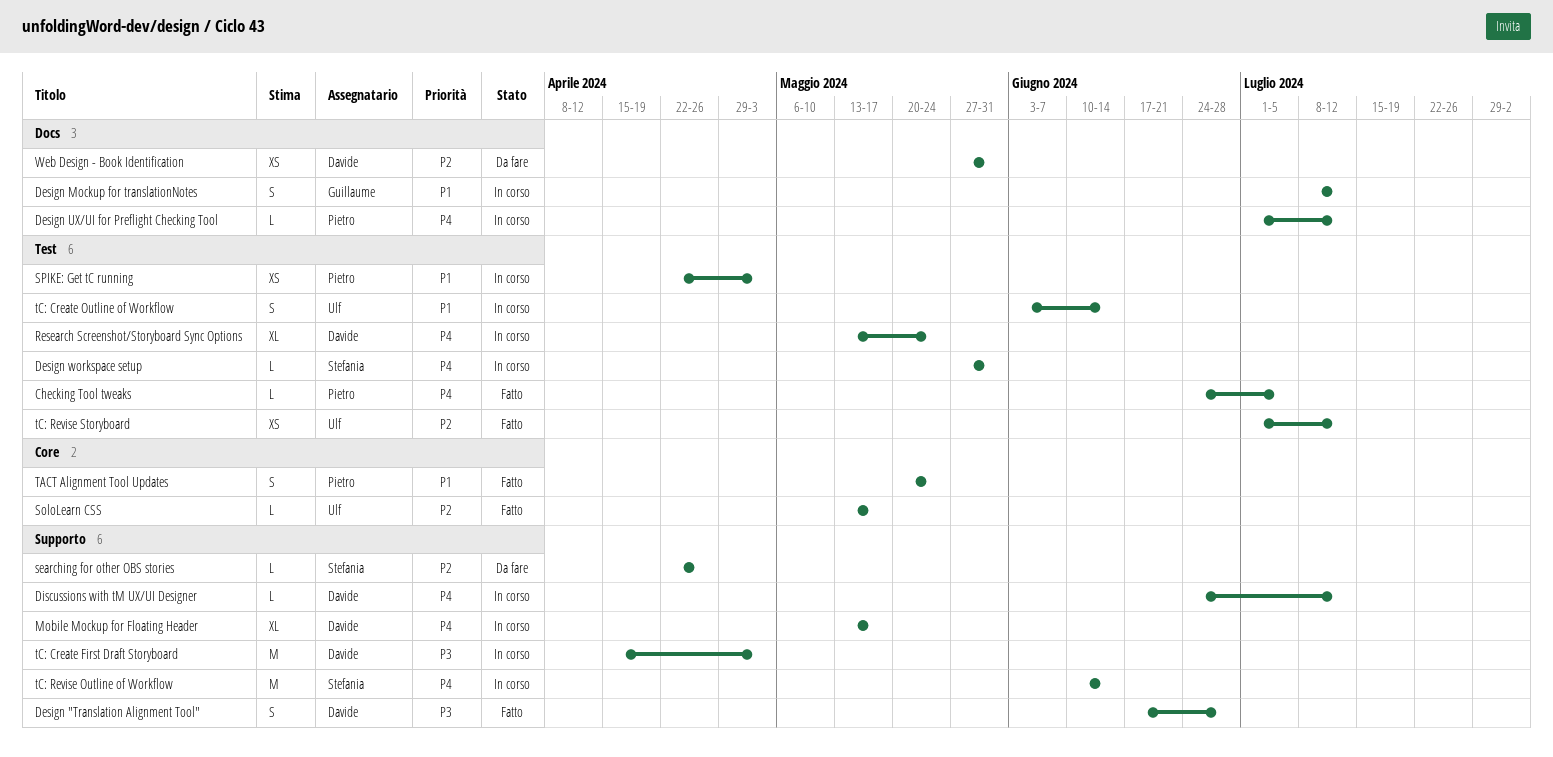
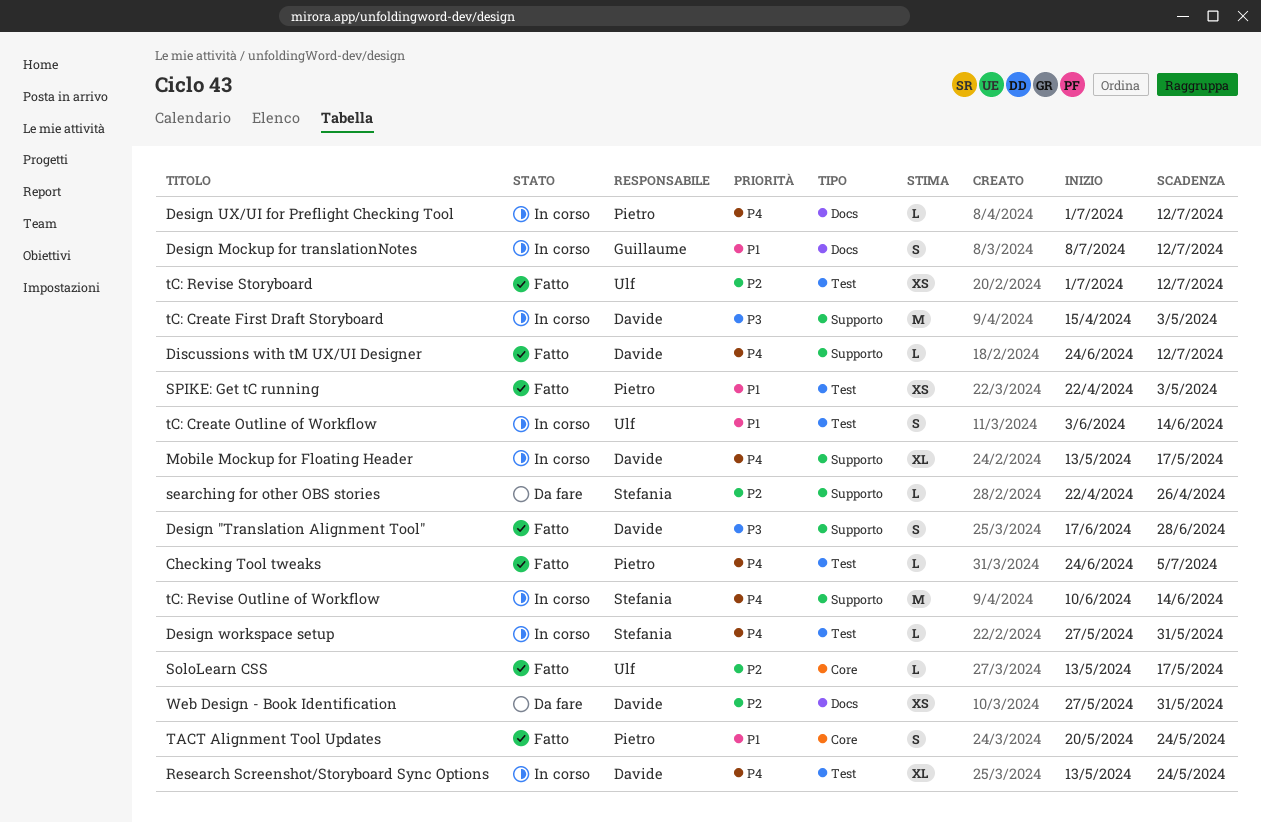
Discussions with tM UX/UI Designer, status: In corso -> Fatto
SPIKE: Get tC running, status: In corso -> Fatto

